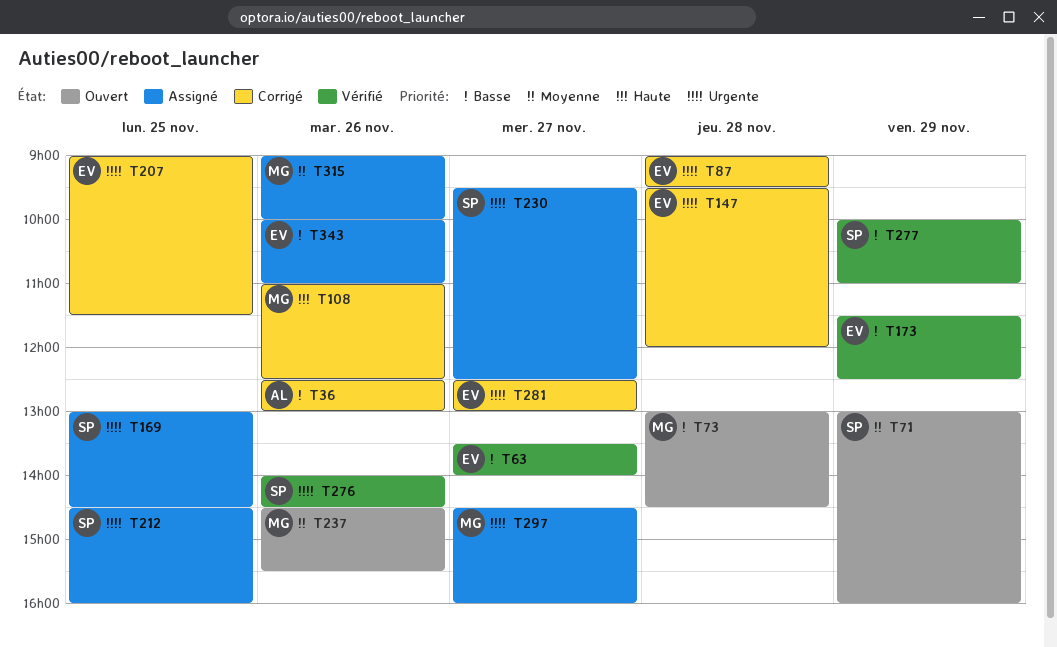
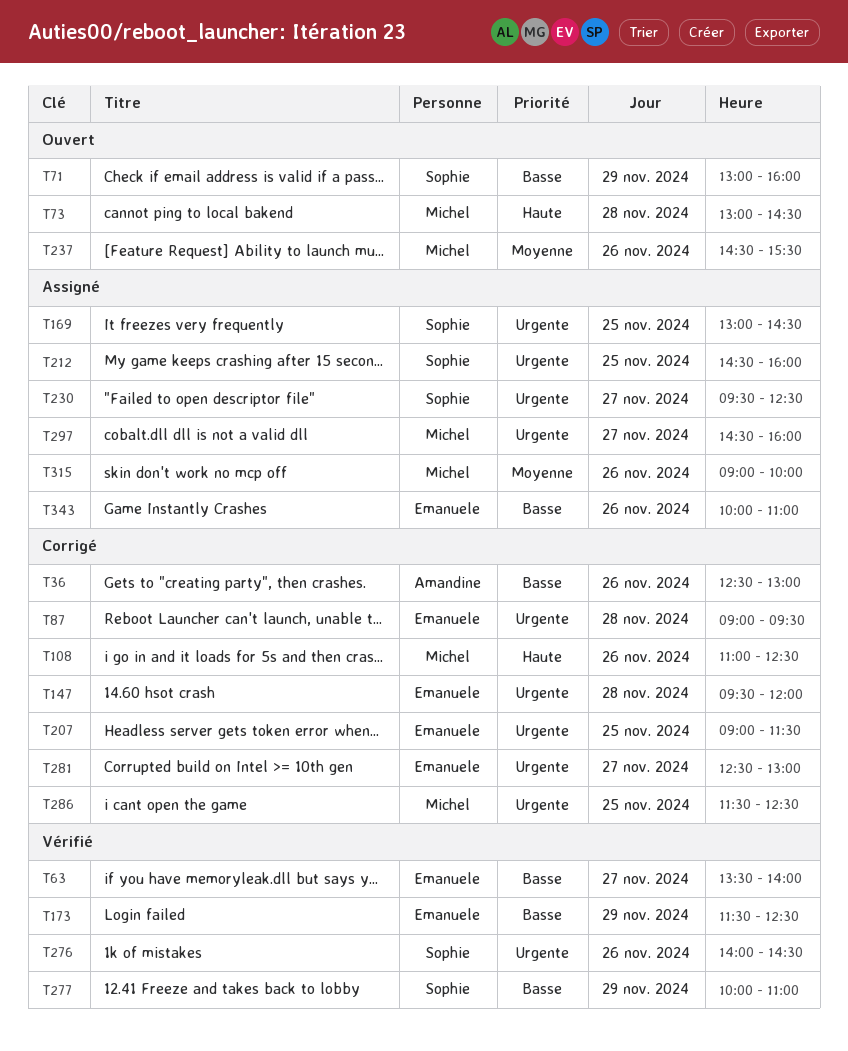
T71, priority: Moyenne -> Basse
T73, priority: Basse -> Haute
T286: none -> present

